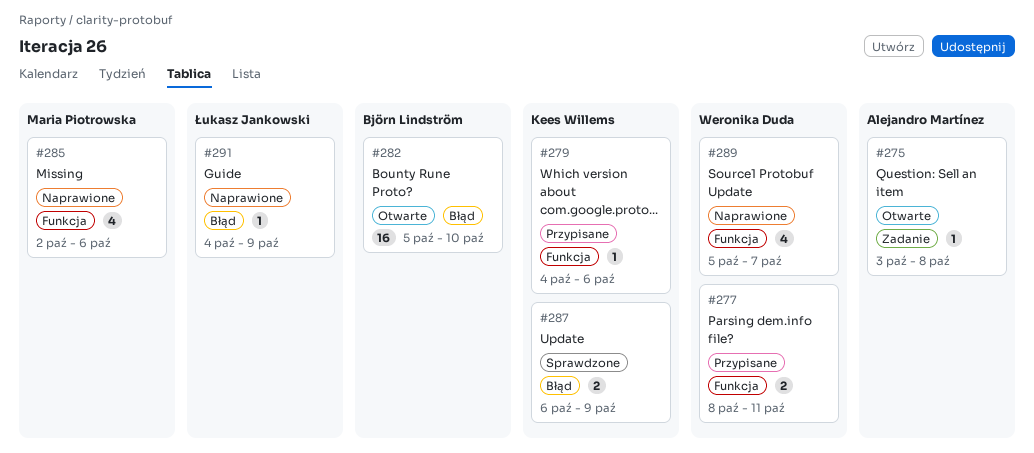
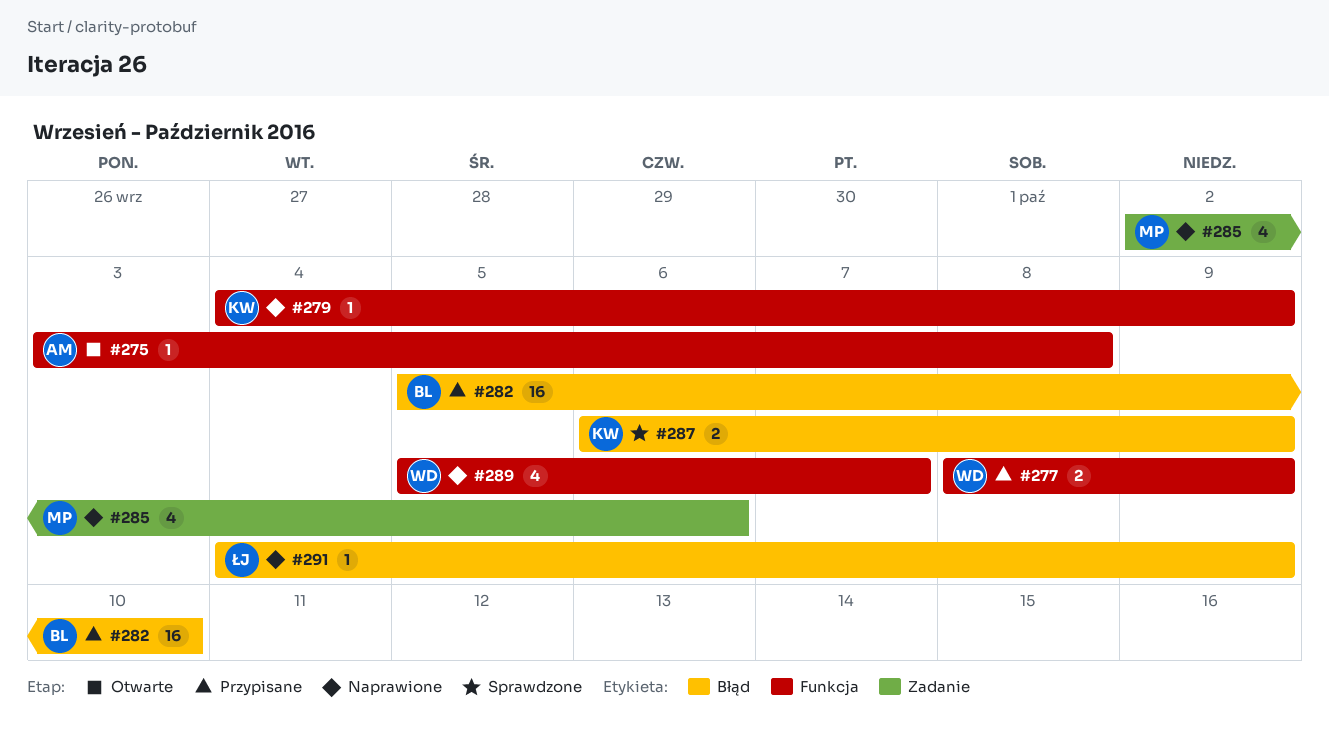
#275, label: Zadanie -> Funkcja
#277, due: Oct 11 -> Oct 9
#279, status: Przypisane -> Naprawione
#279, due: Oct 6 -> Oct 9
#282, status: Otwarte -> Przypisane
#285, label: Funkcja -> Zadanie

